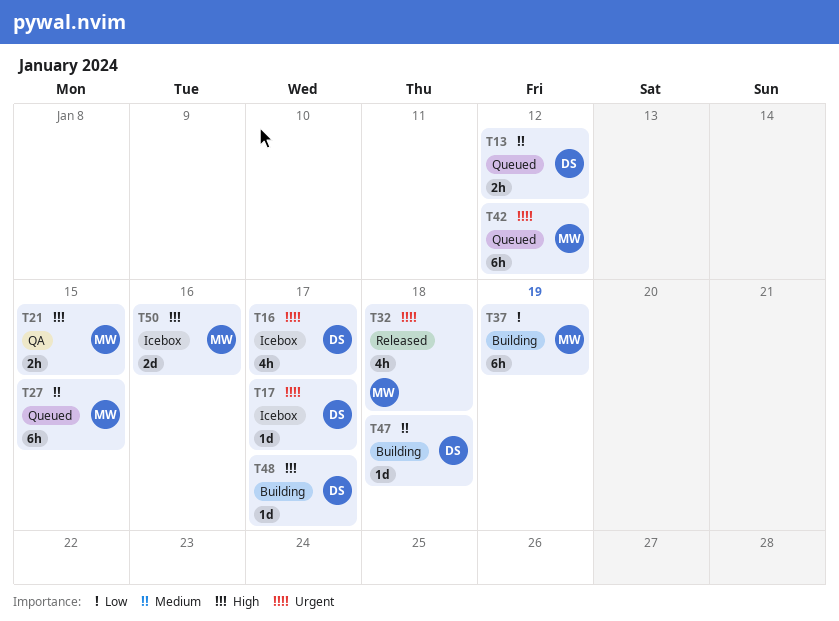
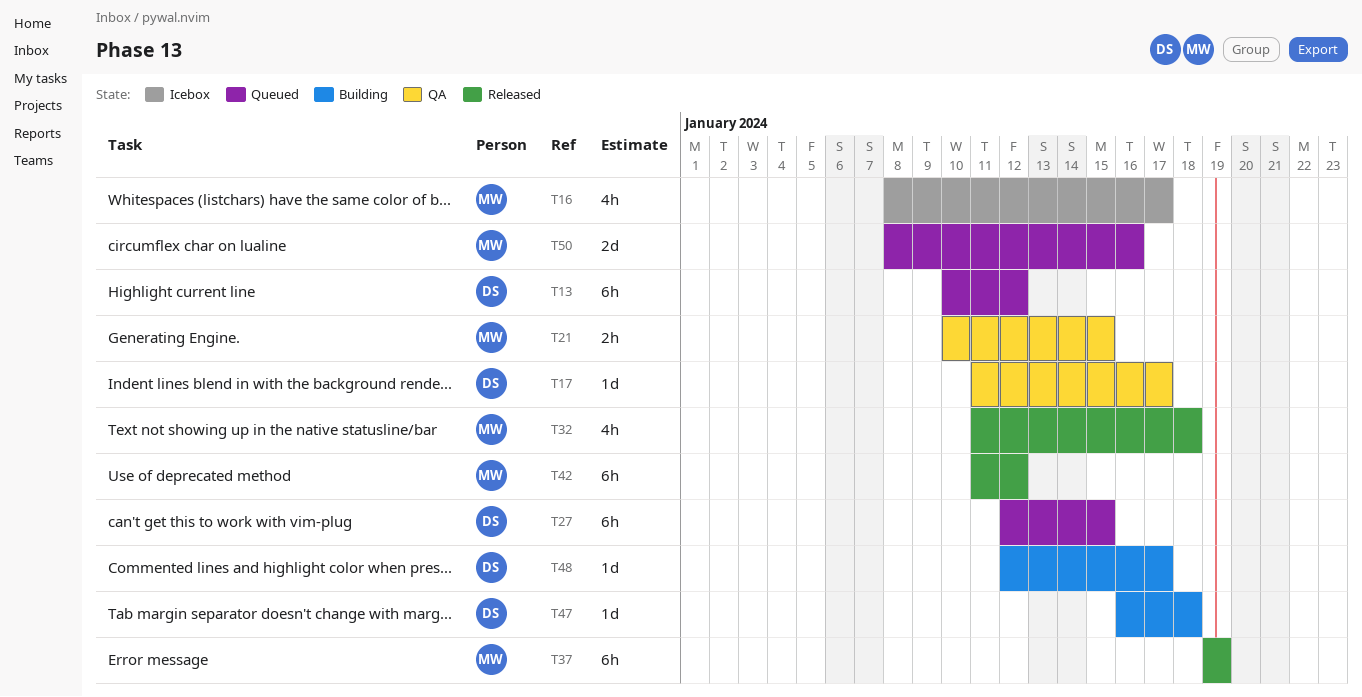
T13, estimate: 2h -> 6h
T16, owner: DS -> MW
T17, status: Icebox -> QA
T27, owner: MW -> DS
T37, status: Building -> Released
T42, status: Queued -> Released
T50, status: Icebox -> Queued

